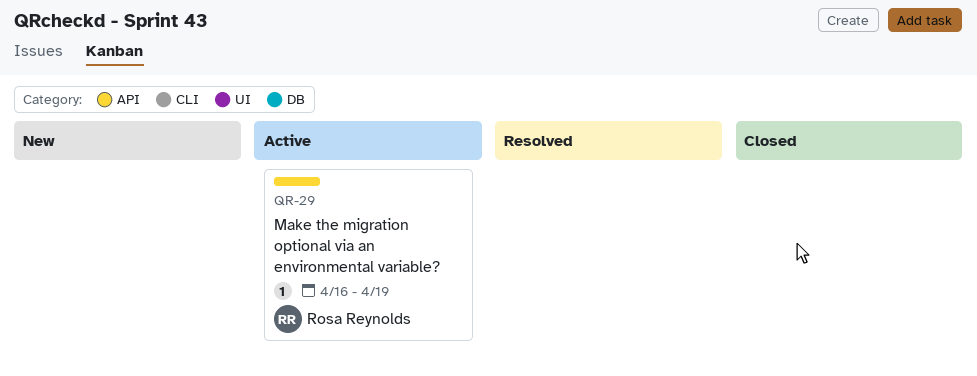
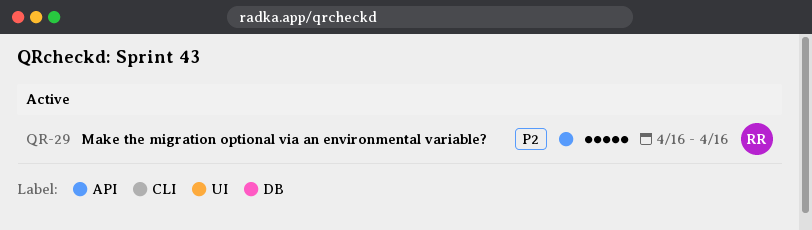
QR-29, estimate: 1 -> 5
QR-29, due: Apr 19 -> Apr 16

